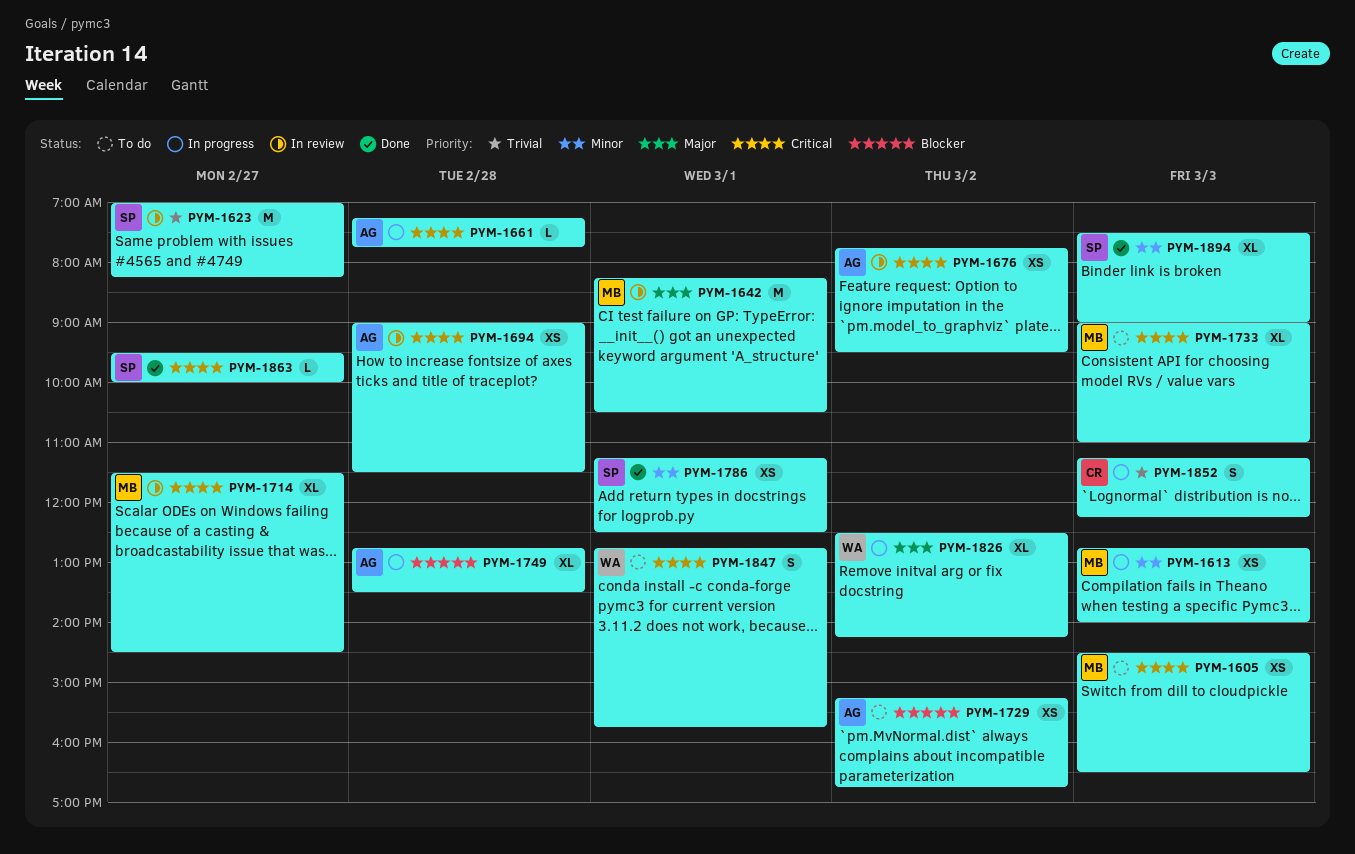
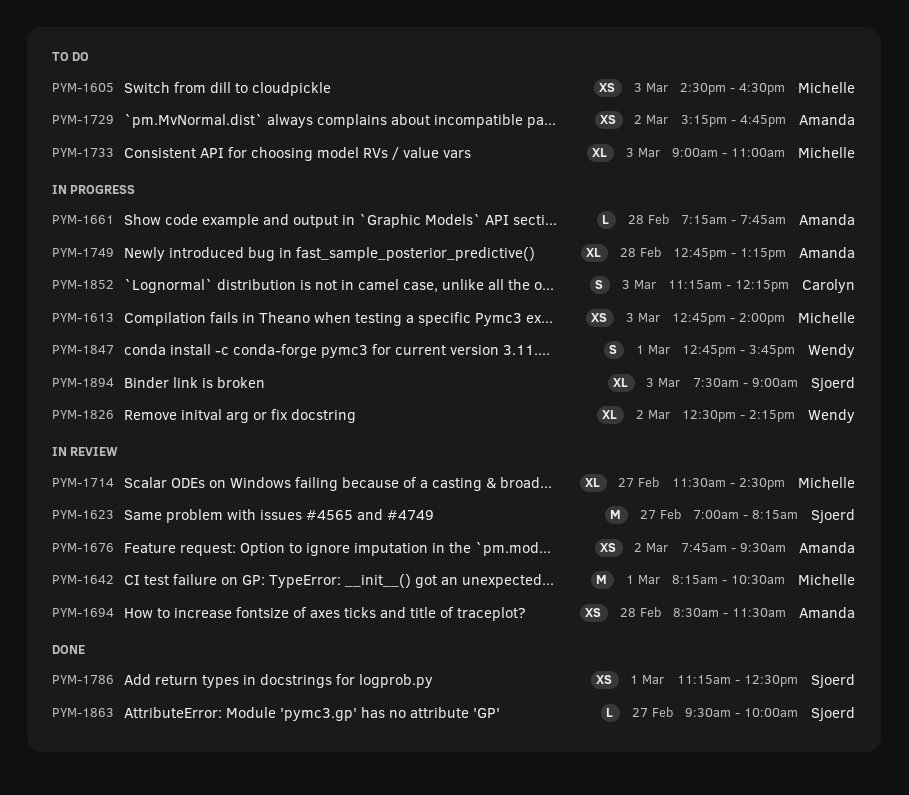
PYM-1694, begins: 09:00 -> 08:30
PYM-1749, ends: 13:30 -> 13:15
PYM-1847, status: To do -> In progress
PYM-1894, status: Done -> In progress

